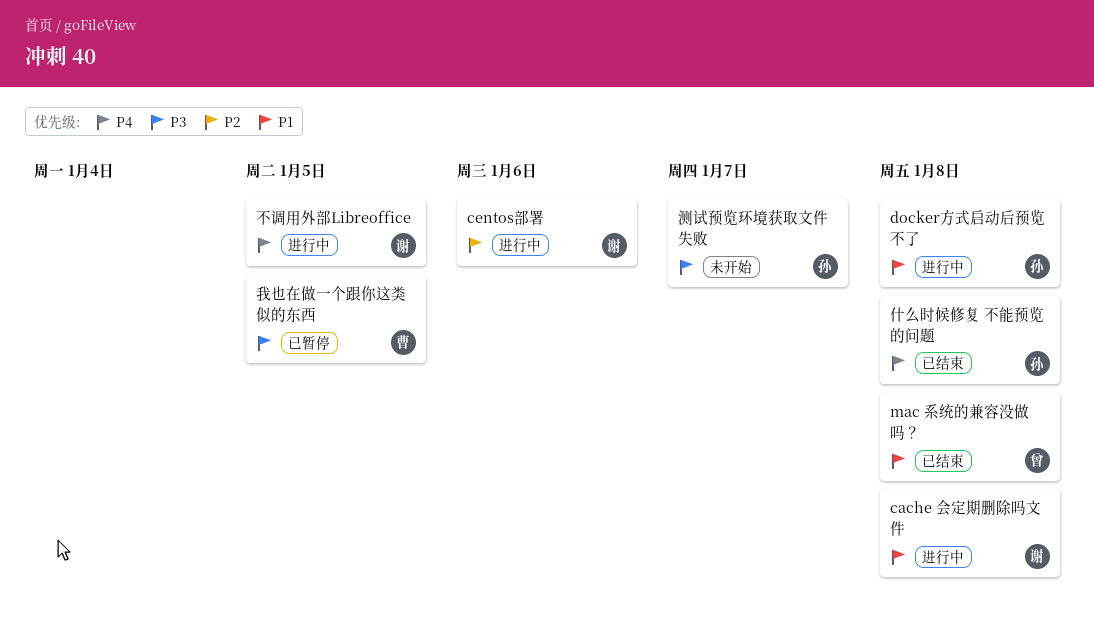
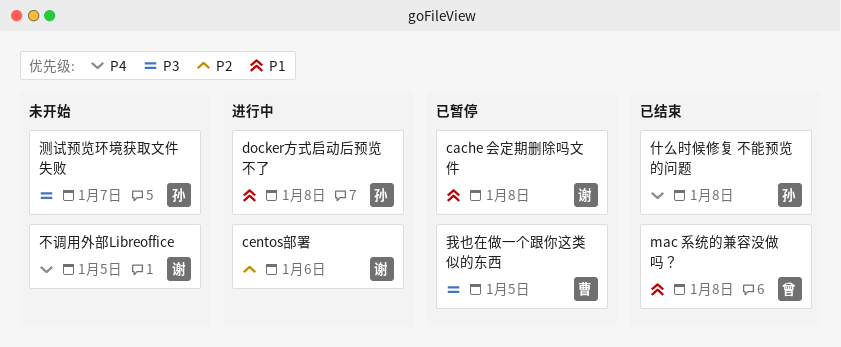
cache 会定期删除吗文件, status: 进行中 -> 已暂停
不调用外部Libreoffice, status: 进行中 -> 未开始

